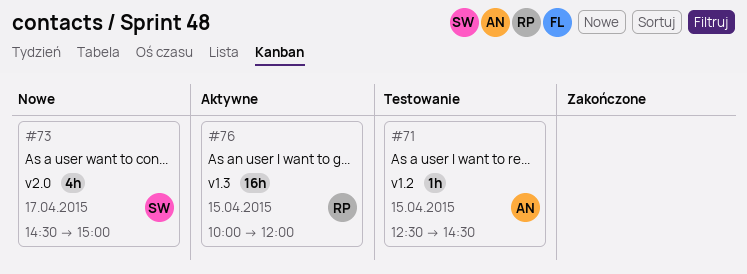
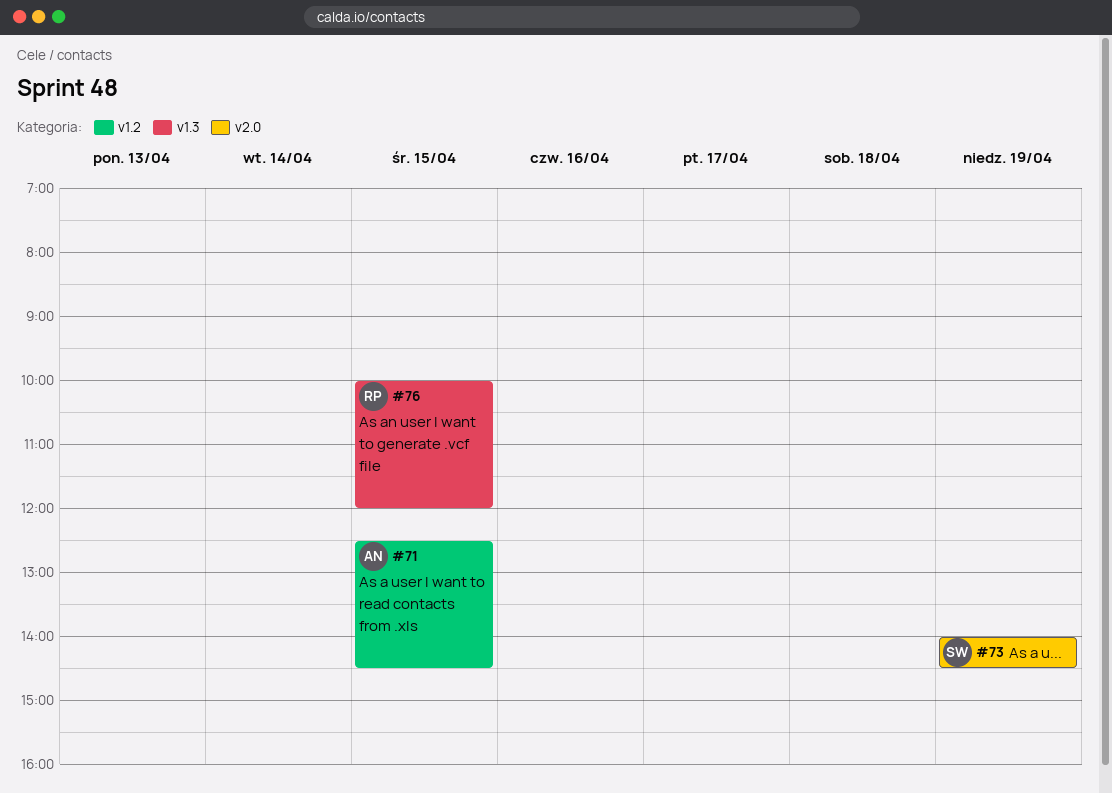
#73, day: Apr 17 -> Apr 19
#73, begins: 14:30 -> 14:00
#73, ends: 15:00 -> 14:30

